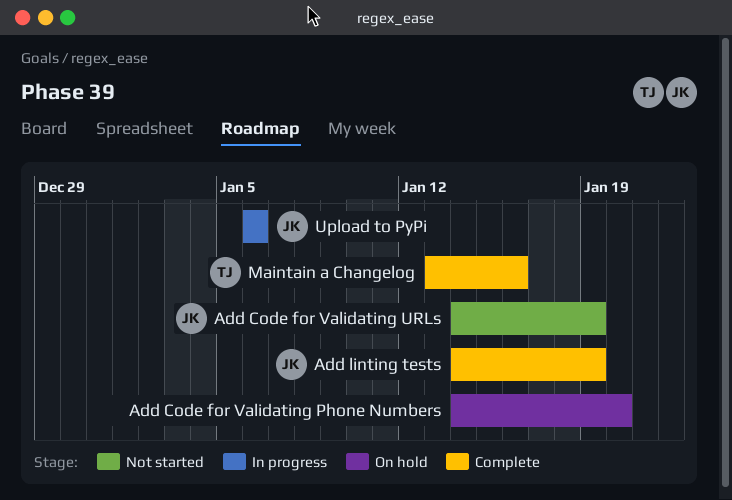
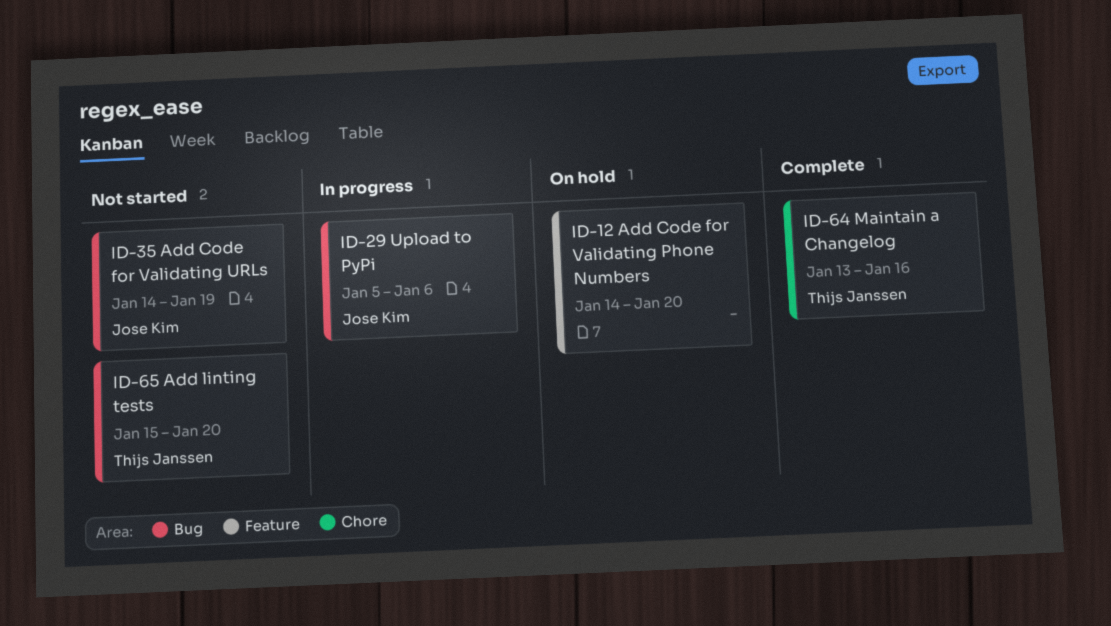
Add linting tests, status: Complete -> Not started
Add linting tests, owner: Jose Kim -> Thijs Janssen
Add linting tests, start: Jan 14 -> Jan 15
Add linting tests, due: Jan 19 -> Jan 20
Upload to PyPi, start: Jan 6 -> Jan 5

